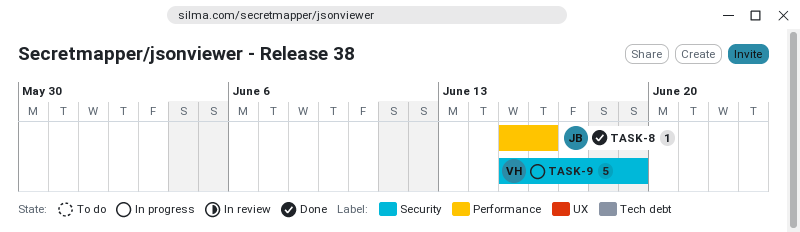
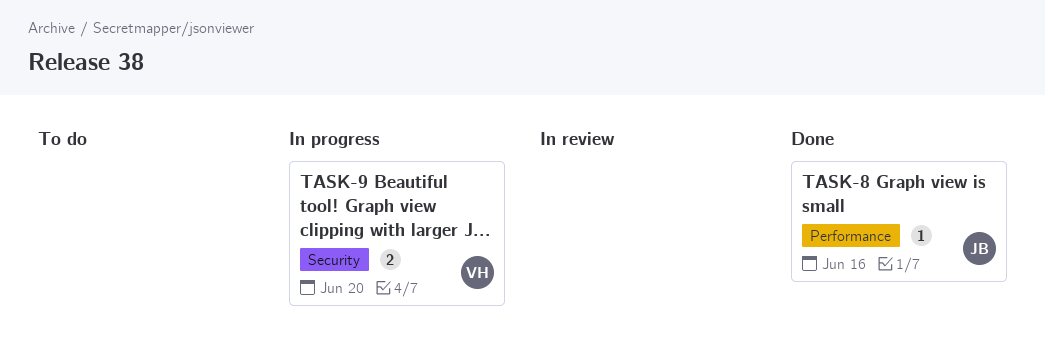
TASK-9, estimate: 5 -> 2
TASK-9, due: Jun 19 -> Jun 20

